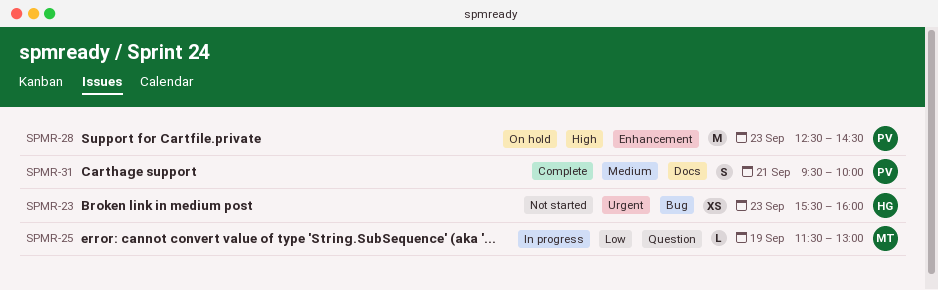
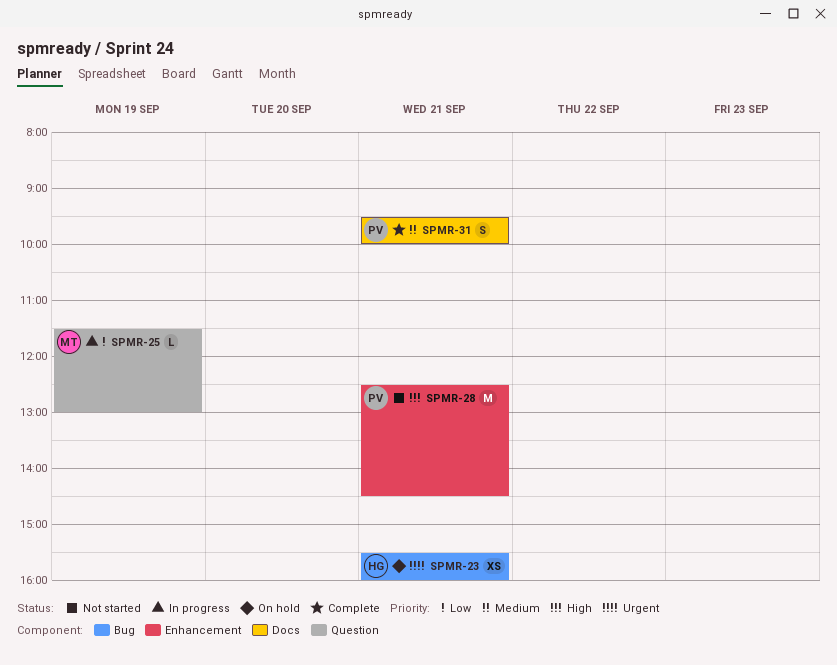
SPMR-23, status: Not started -> On hold
SPMR-23, day: Sep 23 -> Sep 21
SPMR-28, status: On hold -> Not started
SPMR-28, day: Sep 23 -> Sep 21

